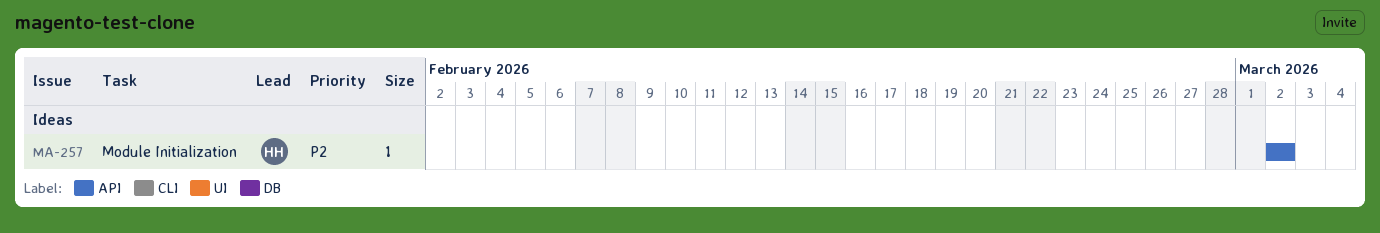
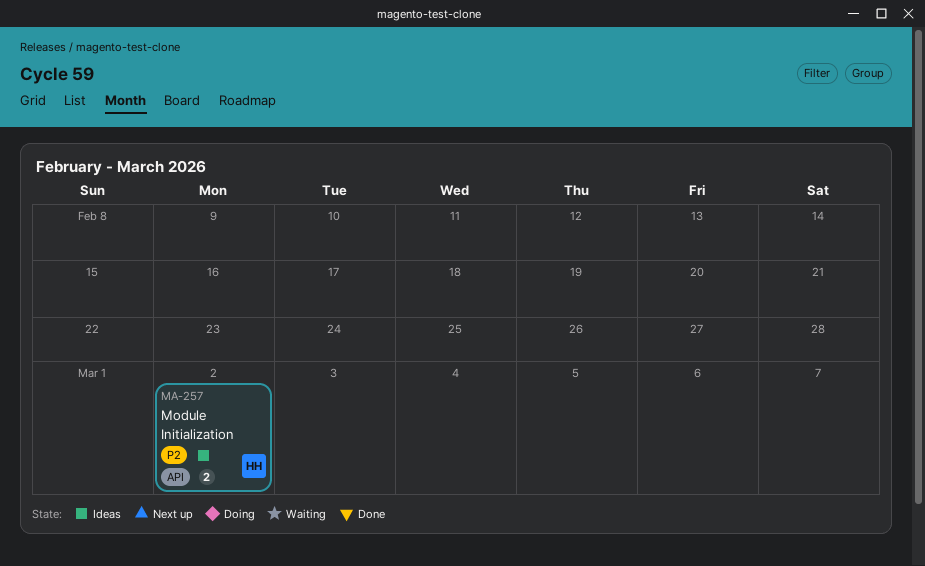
MA-257, estimate: 1 -> 2

